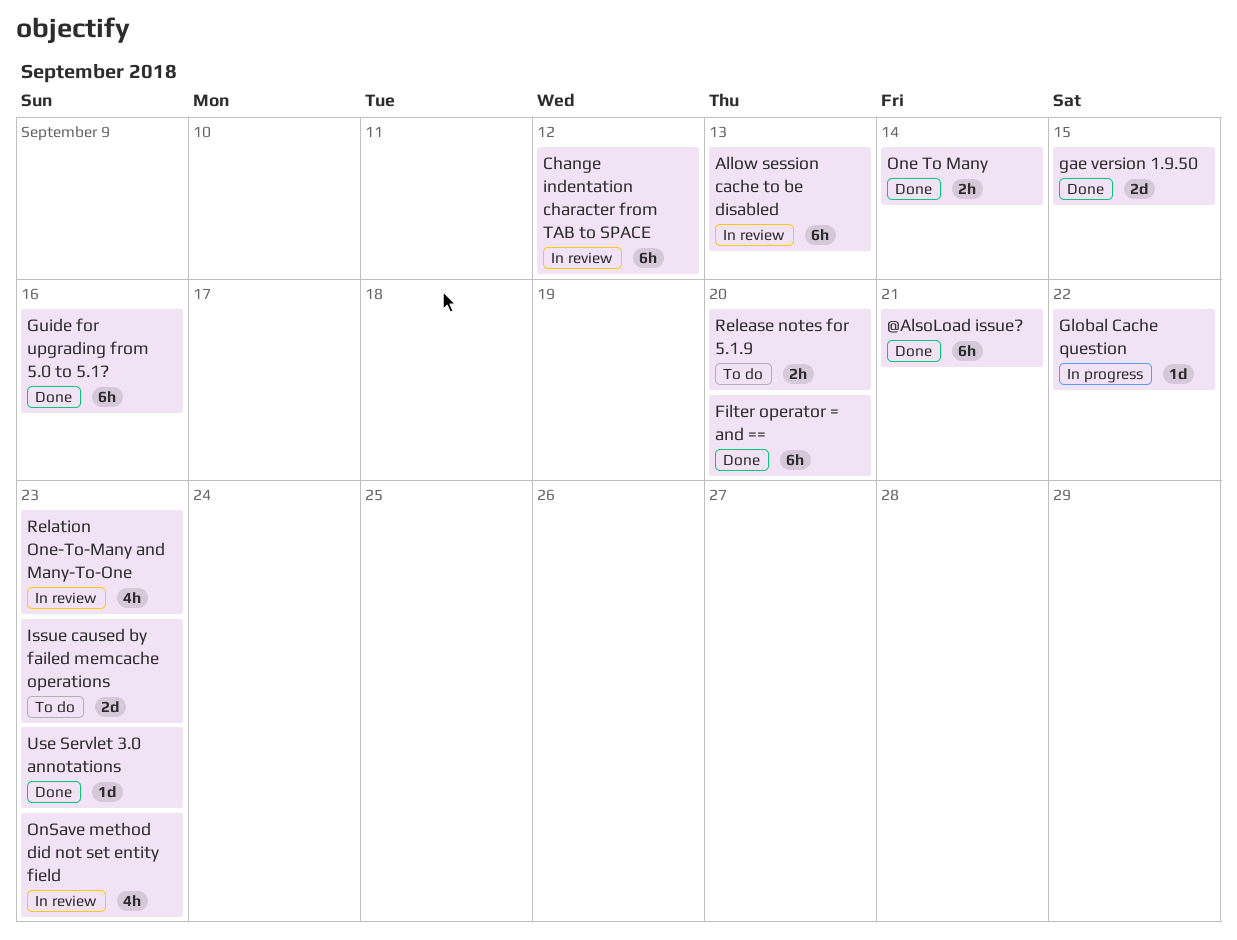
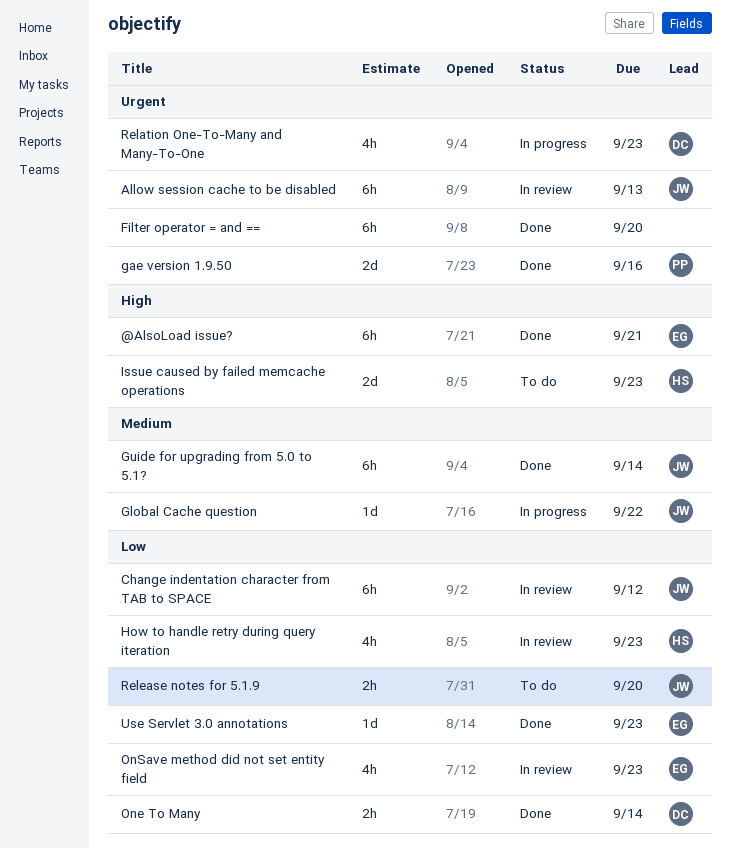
gae version 1.9.50, due: Sep 15 -> Sep 16
Guide for upgrading from 5.0 to 5.1?, due: Sep 16 -> Sep 14
How to handle retry during query iteration: none -> present
Relation One-To-Many and Many-To-One, status: In review -> In progress

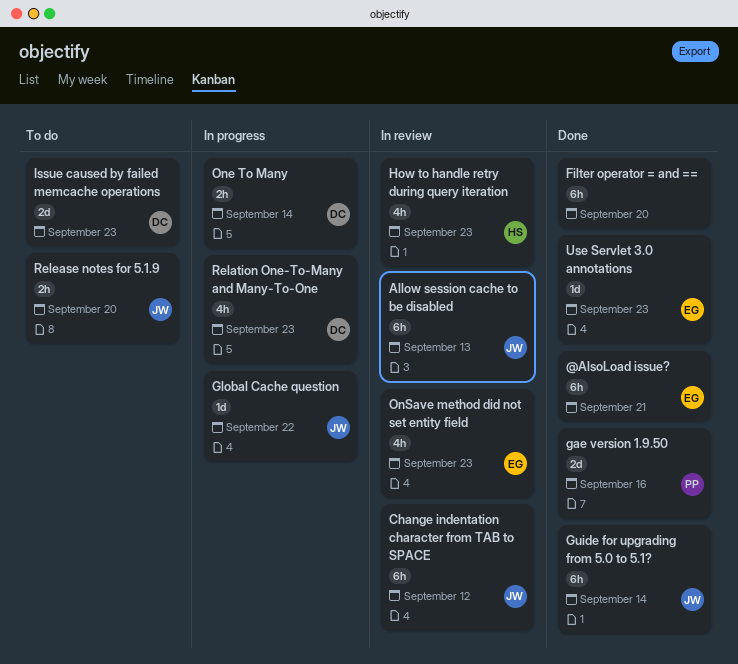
Issue caused by failed memcache operations, owner: HS -> DC
One To Many, status: Done -> In progress

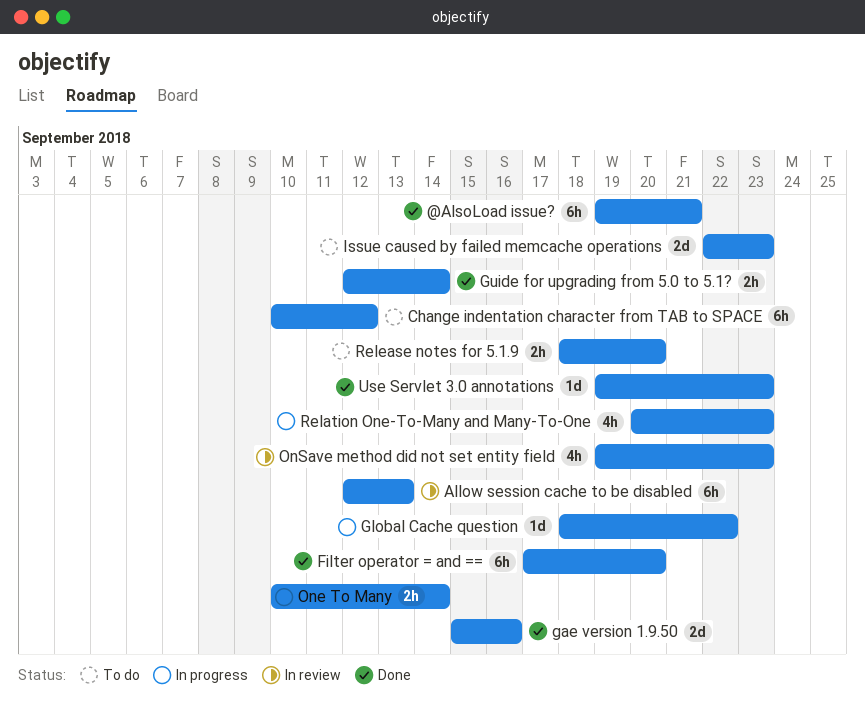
Change indentation character from TAB to SPACE, status: In review -> To do
Guide for upgrading from 5.0 to 5.1?, estimate: 6h -> 2h
How to handle retry during query iteration: present -> none

